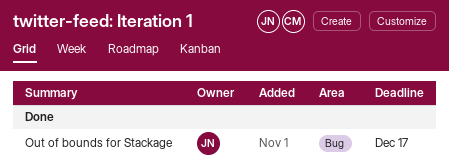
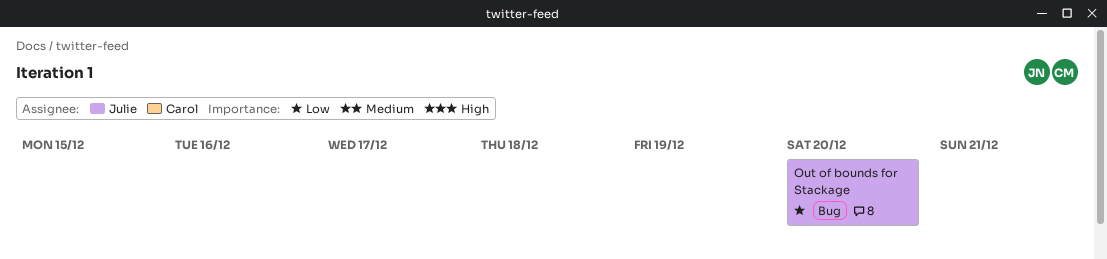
Out of bounds for Stackage, due: Dec 17 -> Dec 20

